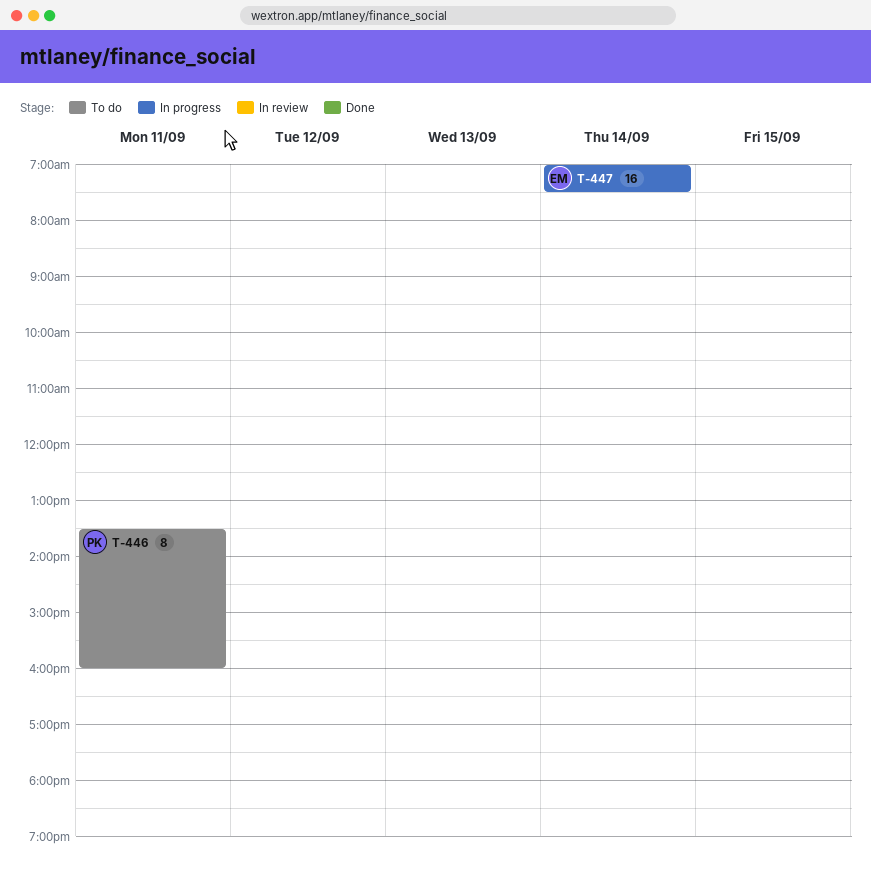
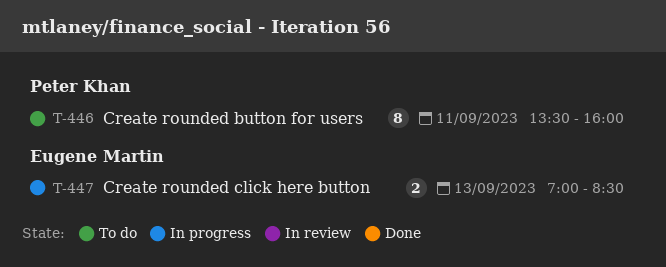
T-447, estimate: 16 -> 2
T-447, day: Sep 14 -> Sep 13
T-447, ends: 07:30 -> 08:30

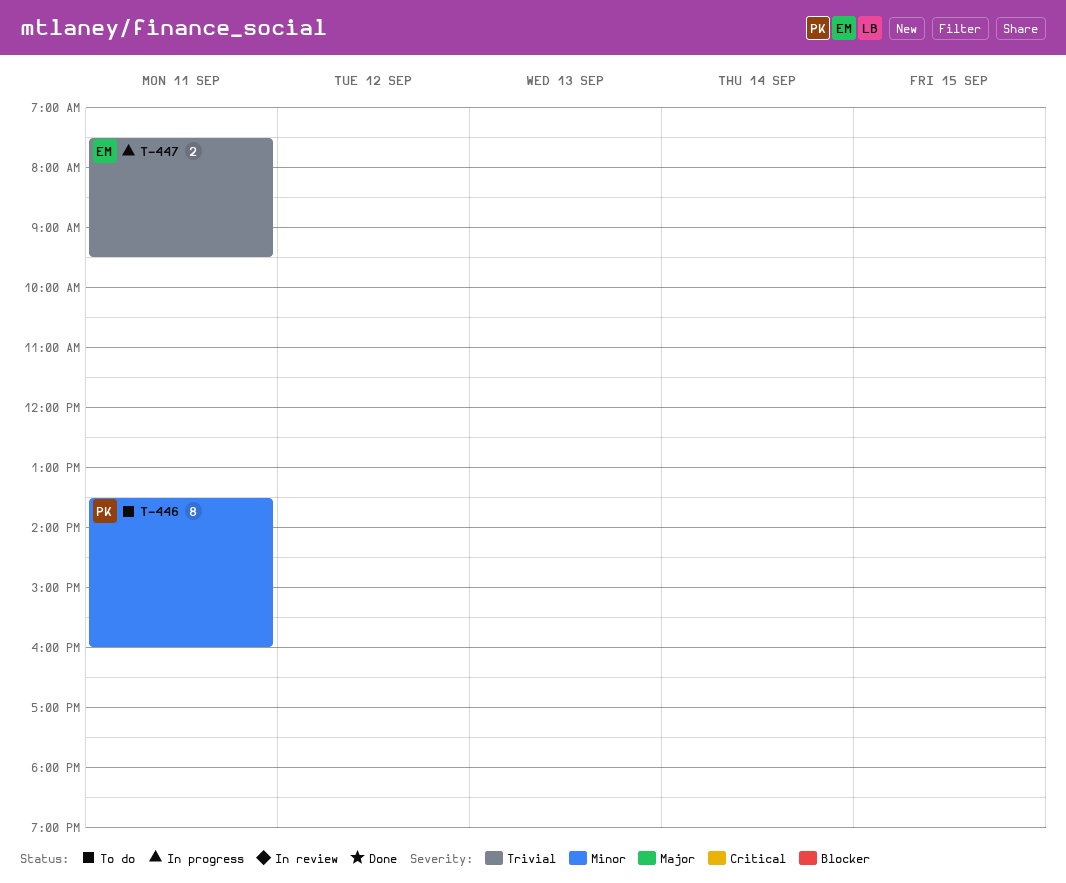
T-447, day: Sep 13 -> Sep 11
T-447, begins: 07:00 -> 07:30
T-447, ends: 08:30 -> 09:30

